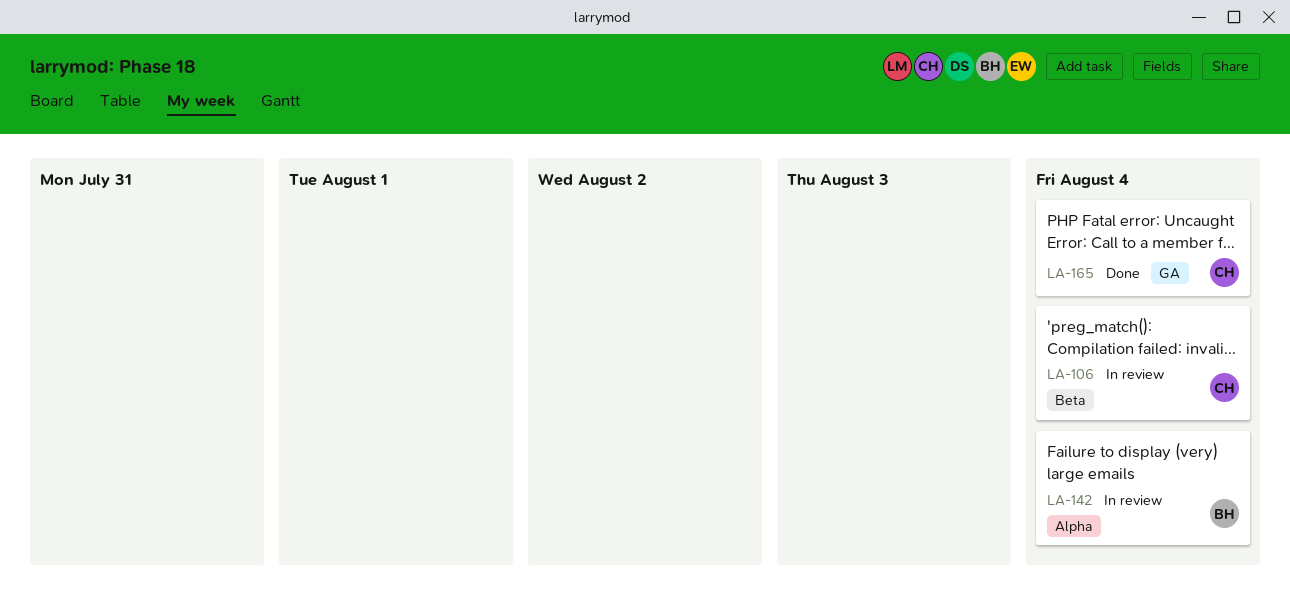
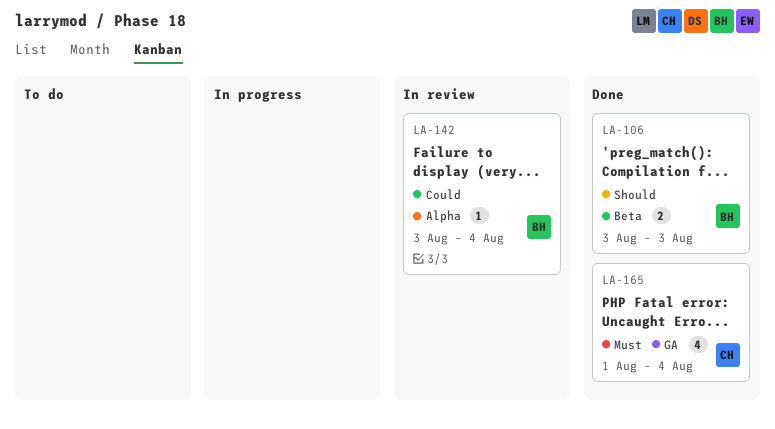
LA-106, status: In review -> Done
LA-106, owner: CH -> BH
LA-106, due: Aug 4 -> Aug 3

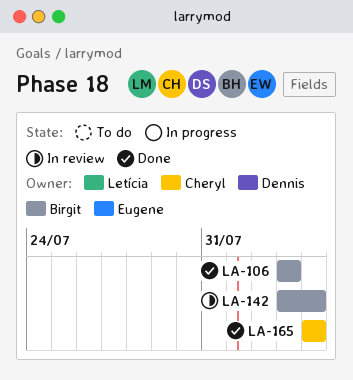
LA-165, start: Aug 1 -> Aug 4

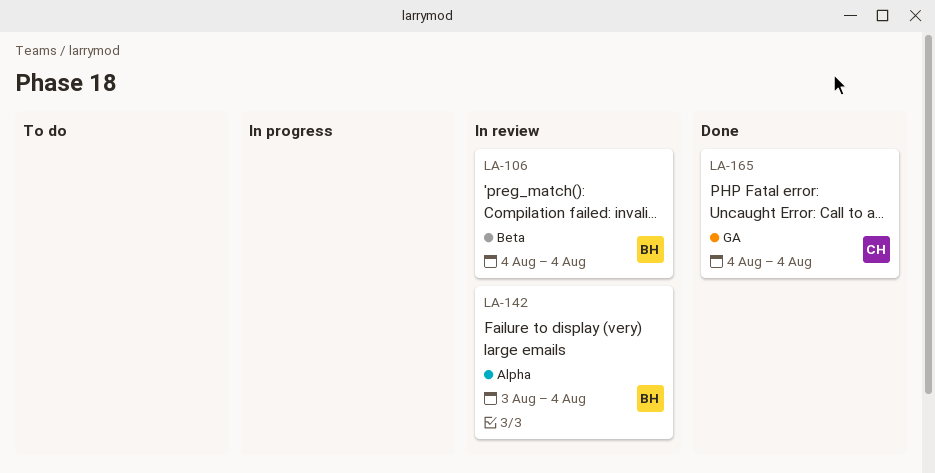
LA-106, status: Done -> In review
LA-106, start: Aug 3 -> Aug 4
LA-106, due: Aug 3 -> Aug 4

